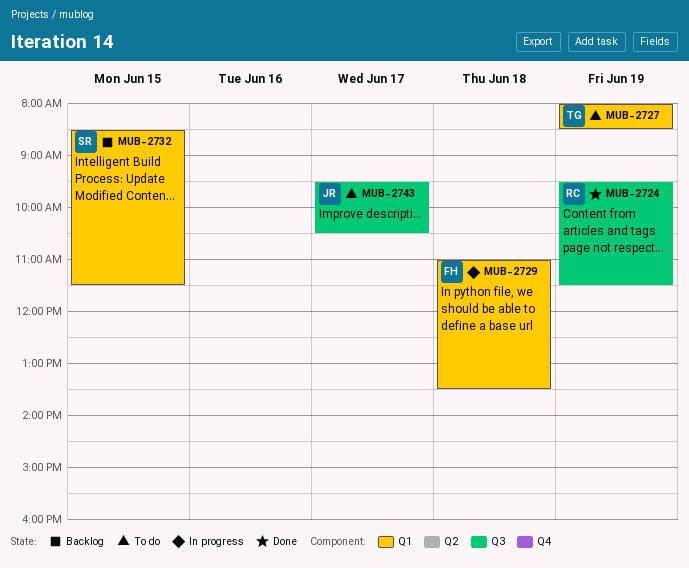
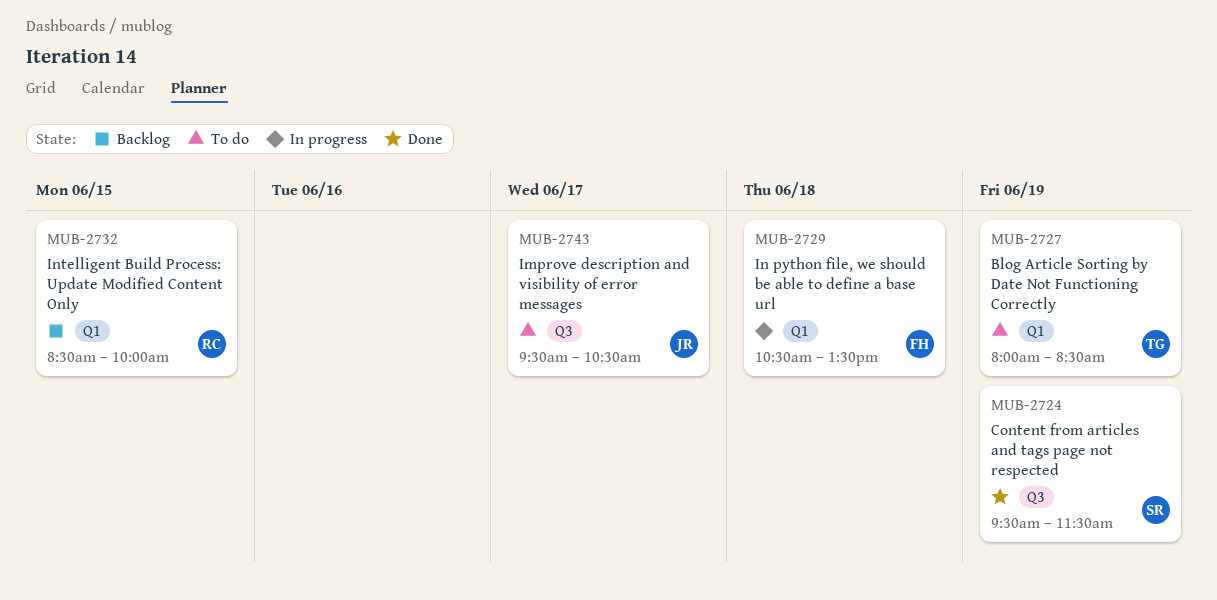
MUB-2724, owner: RC -> SR
MUB-2729, begins: 11:00 -> 10:30
MUB-2732, owner: SR -> RC
MUB-2732, ends: 11:30 -> 10:00

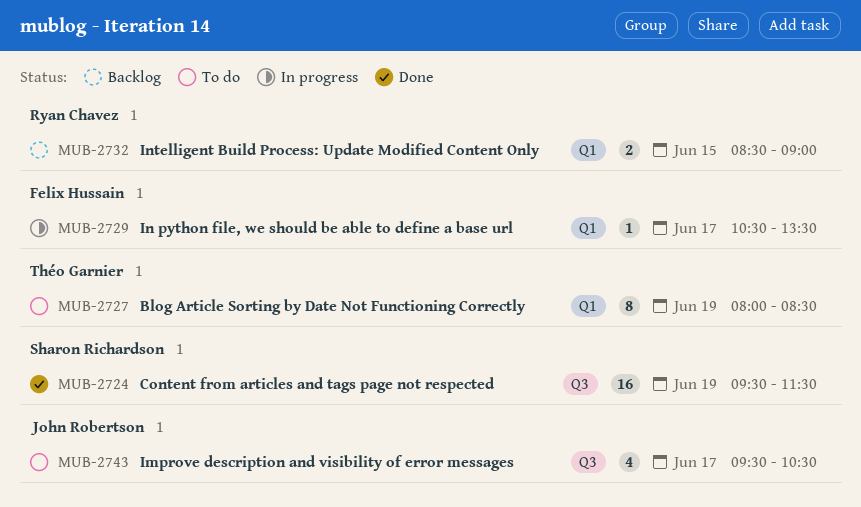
MUB-2729, day: Jun 18 -> Jun 17
MUB-2732, ends: 10:00 -> 09:00

